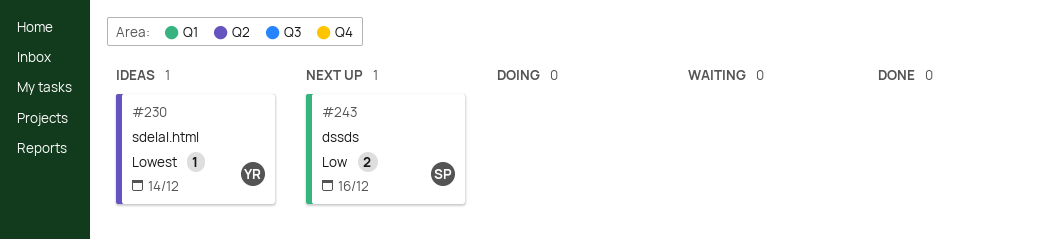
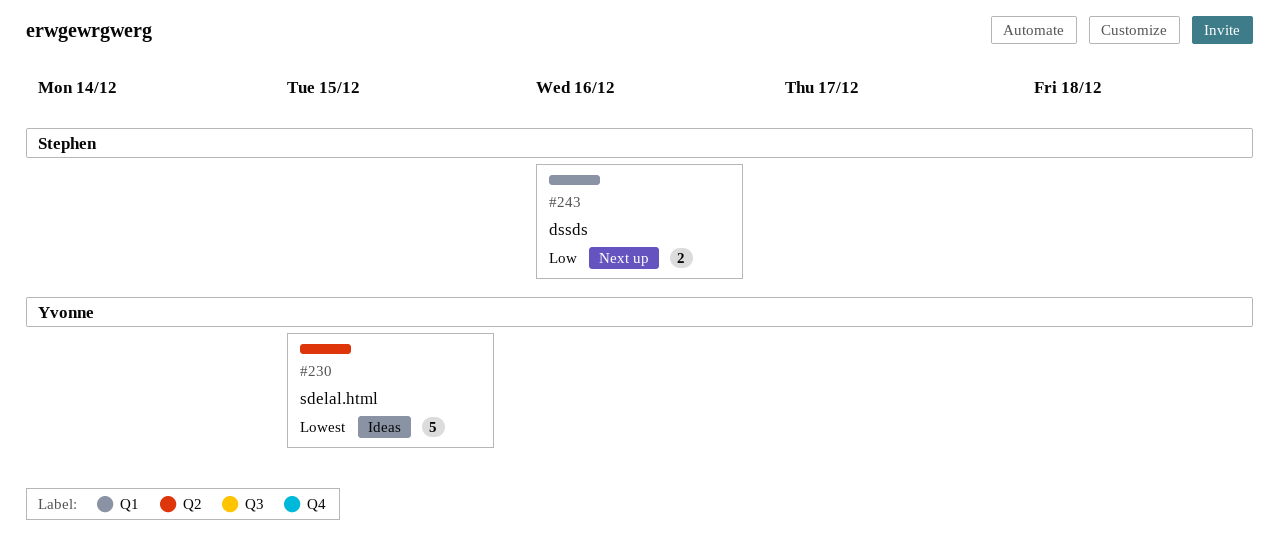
#230, estimate: 1 -> 5
#230, due: Dec 14 -> Dec 15

